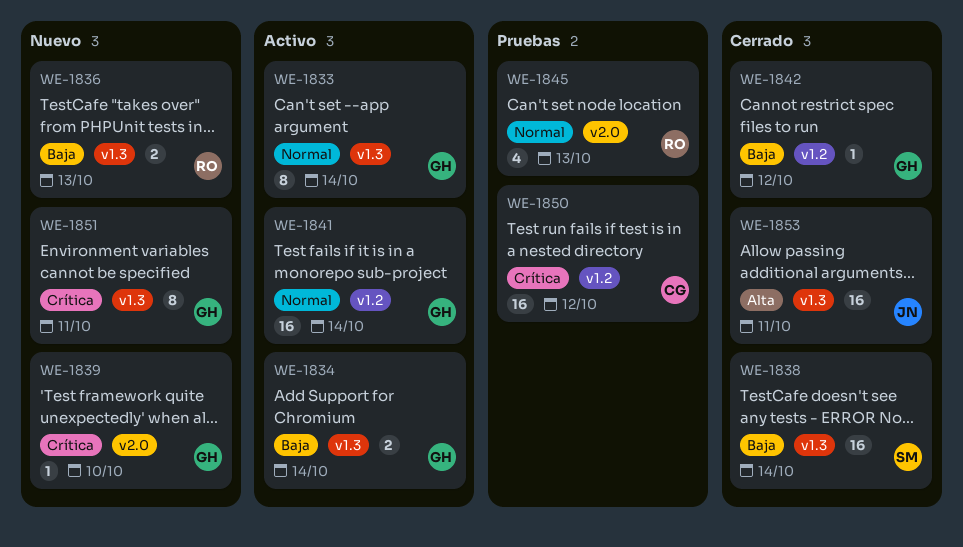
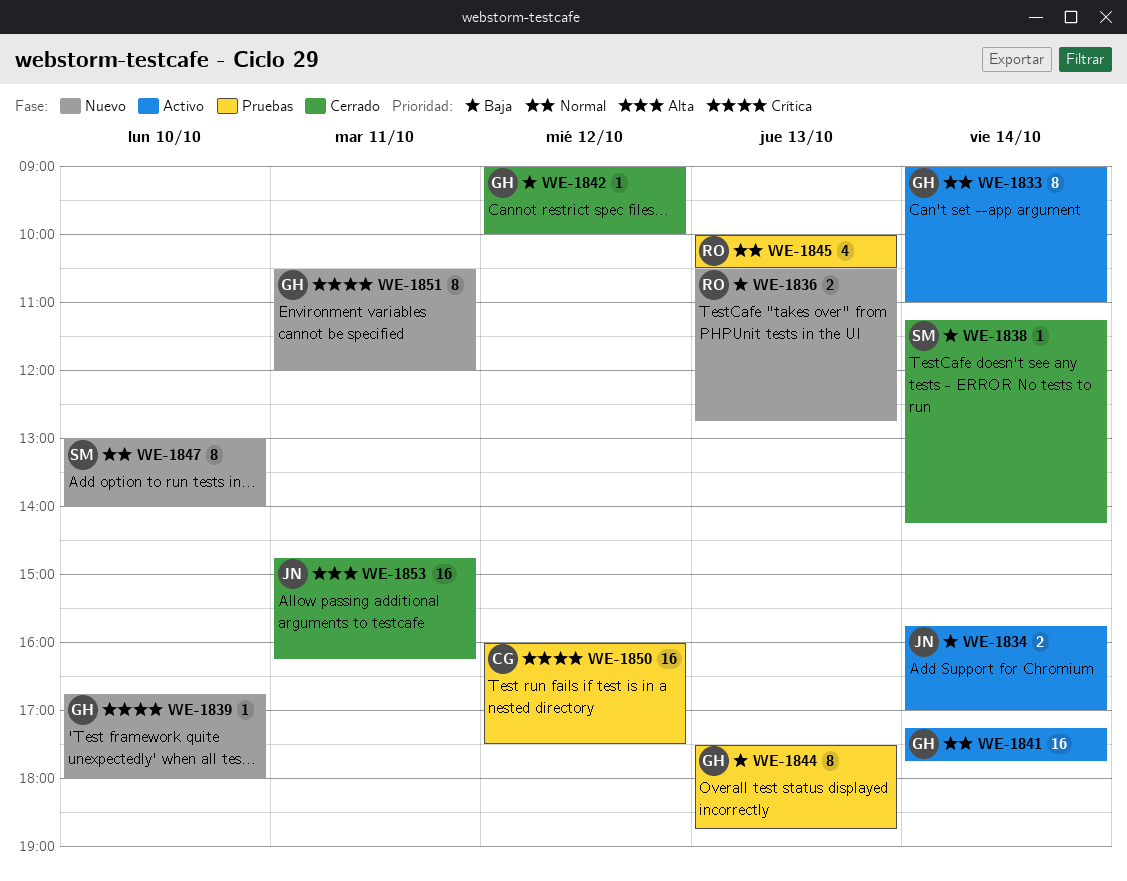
WE-1834, owner: GH -> JN
WE-1838, estimate: 16 -> 1
WE-1844: none -> present
WE-1847: none -> present

